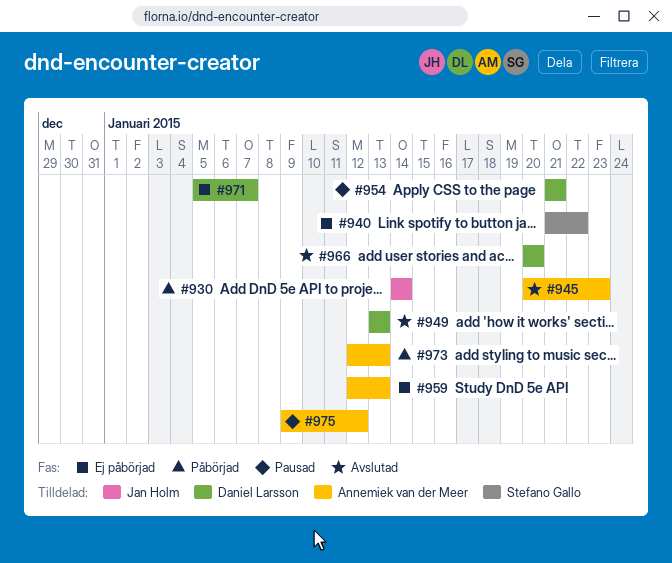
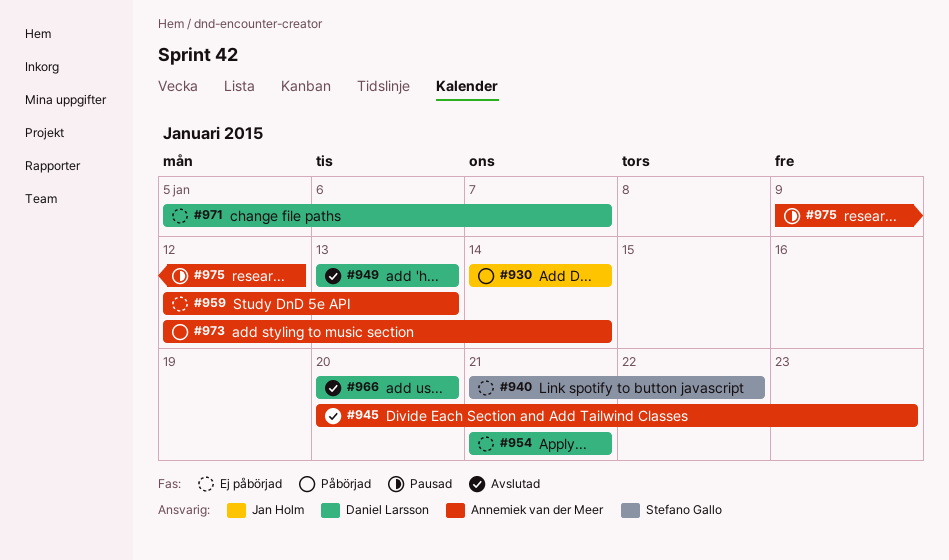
#954, status: Pausad -> Ej påbörjad
#973, due: Jan 13 -> Jan 14

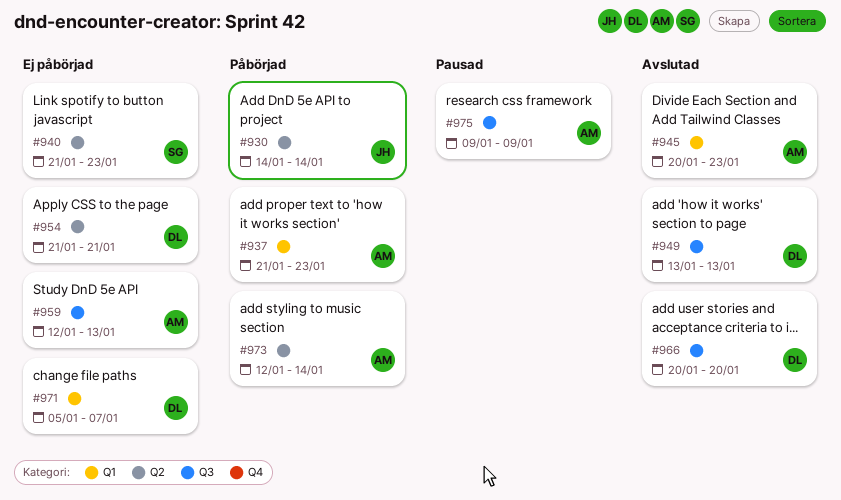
#937: none -> present
#940, due: Jan 22 -> Jan 23
#975, due: Jan 12 -> Jan 9

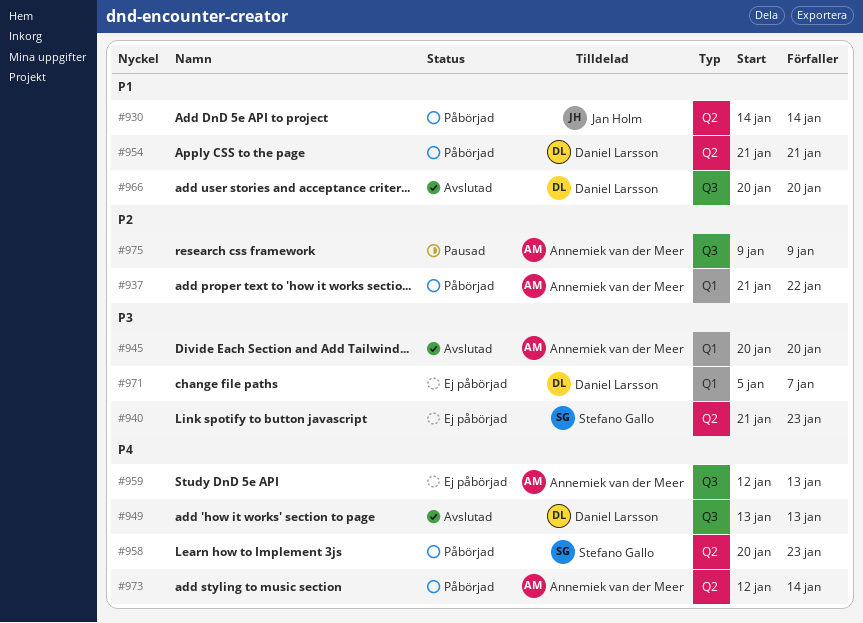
#937, due: Jan 23 -> Jan 22
#945, due: Jan 23 -> Jan 20
#954, status: Ej påbörjad -> Påbörjad
#958: none -> present

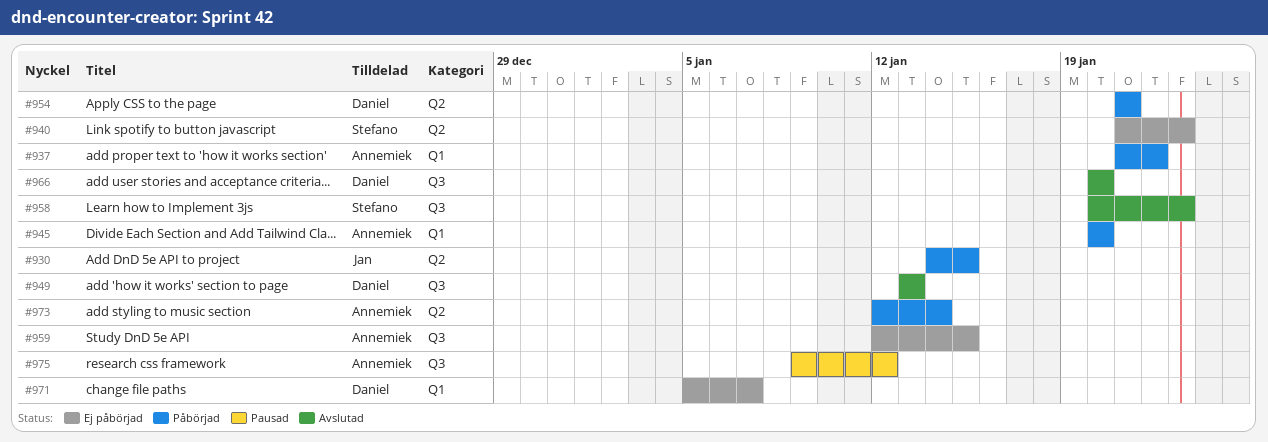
#930, due: Jan 14 -> Jan 15
#945, status: Avslutad -> Påbörjad
#958, status: Påbörjad -> Avslutad
#958, label: Q2 -> Q3
#959, due: Jan 13 -> Jan 15
#975, due: Jan 9 -> Jan 12

